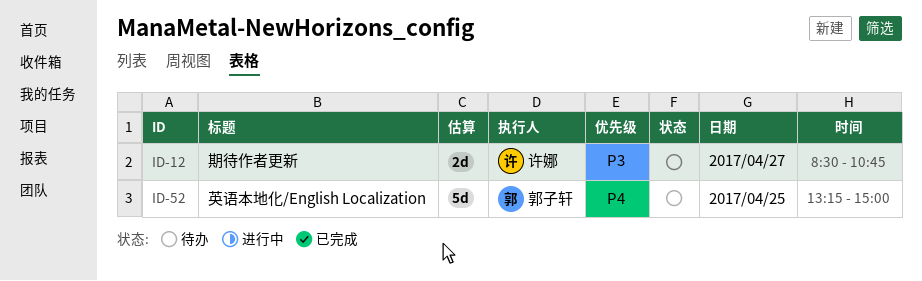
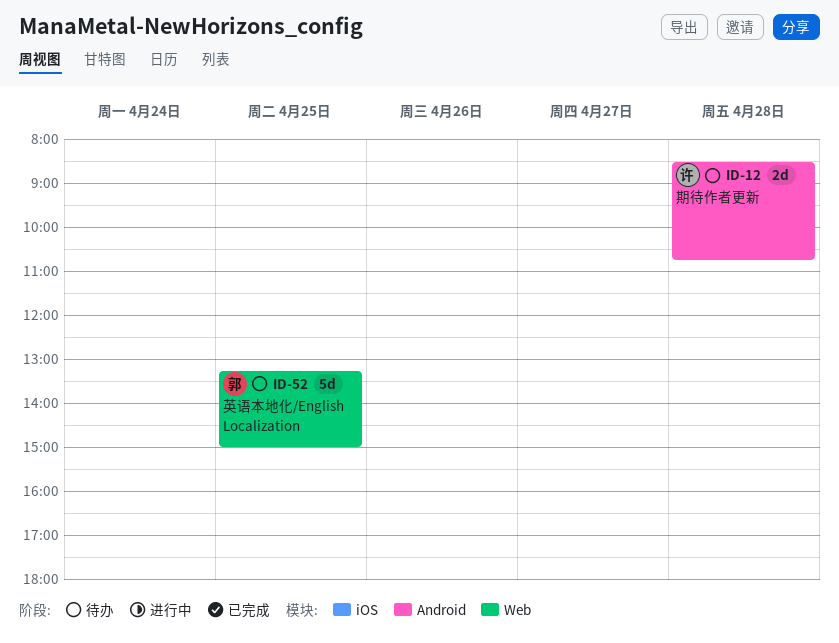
ID-12, day: Apr 27 -> Apr 28

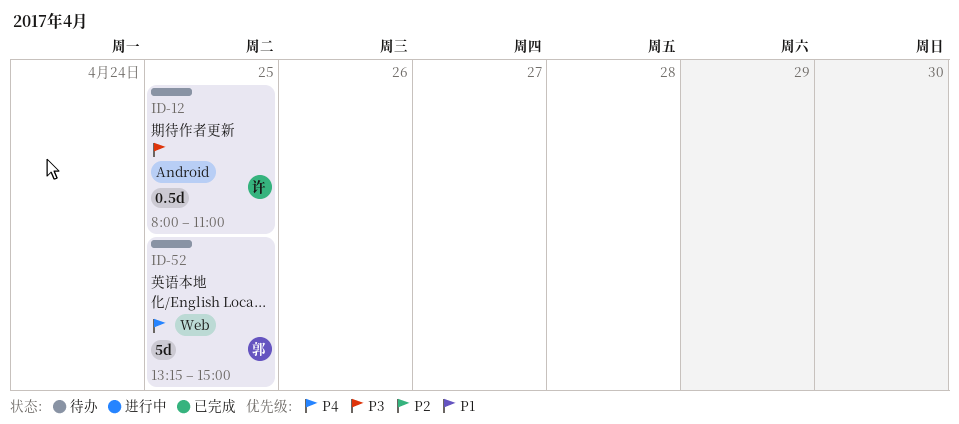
ID-12, estimate: 2d -> 0.5d
ID-12, day: Apr 28 -> Apr 25
ID-12, begins: 08:30 -> 08:00
ID-12, ends: 10:45 -> 11:00

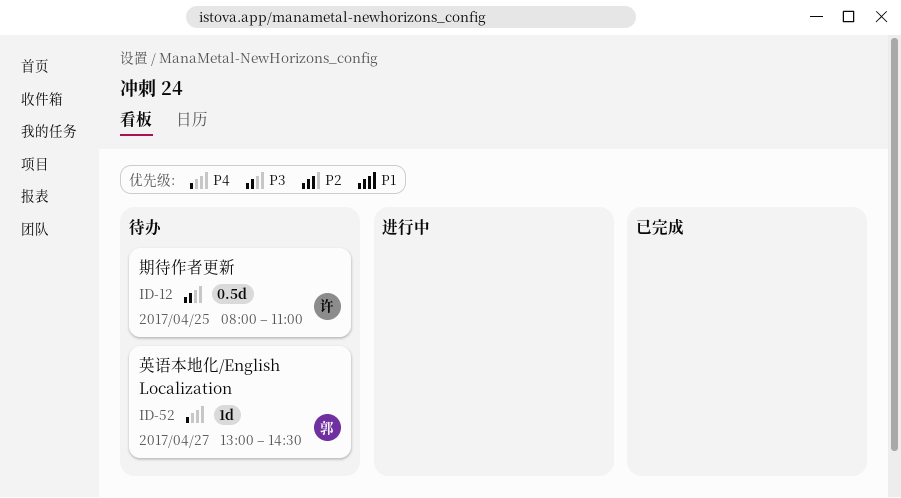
ID-52, estimate: 5d -> 1d
ID-52, day: Apr 25 -> Apr 27
ID-52, begins: 13:15 -> 13:00
ID-52, ends: 15:00 -> 14:30

